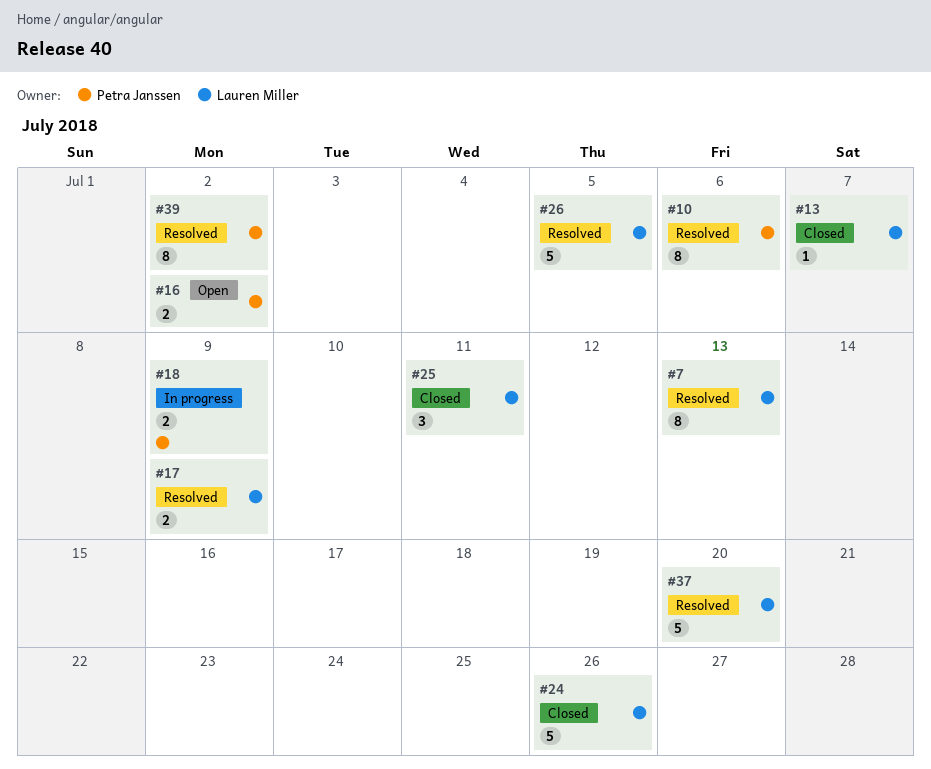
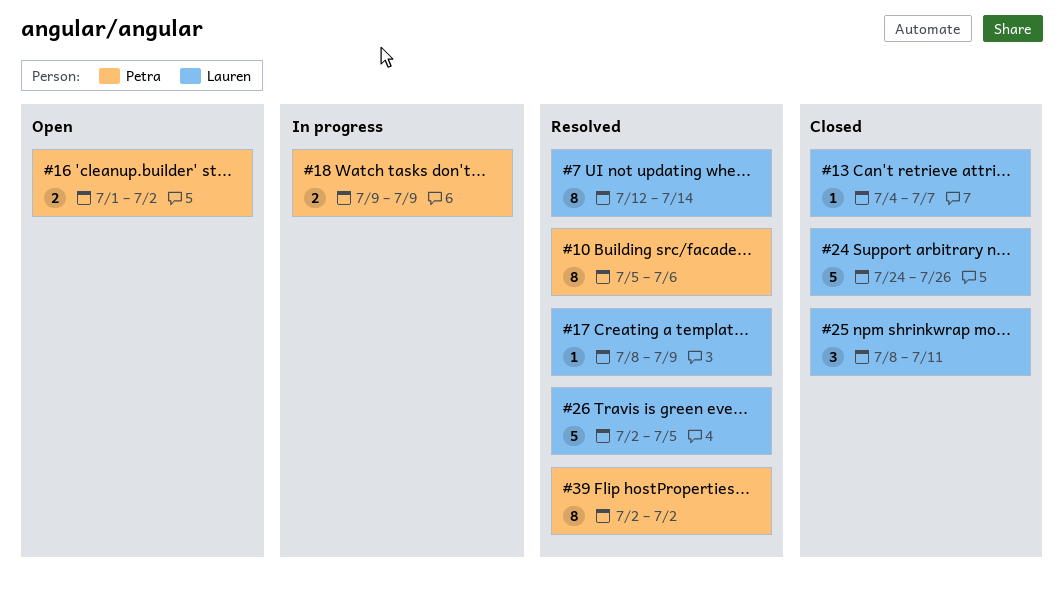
#7, due: Jul 13 -> Jul 14
#17, estimate: 2 -> 1
#37: present -> none

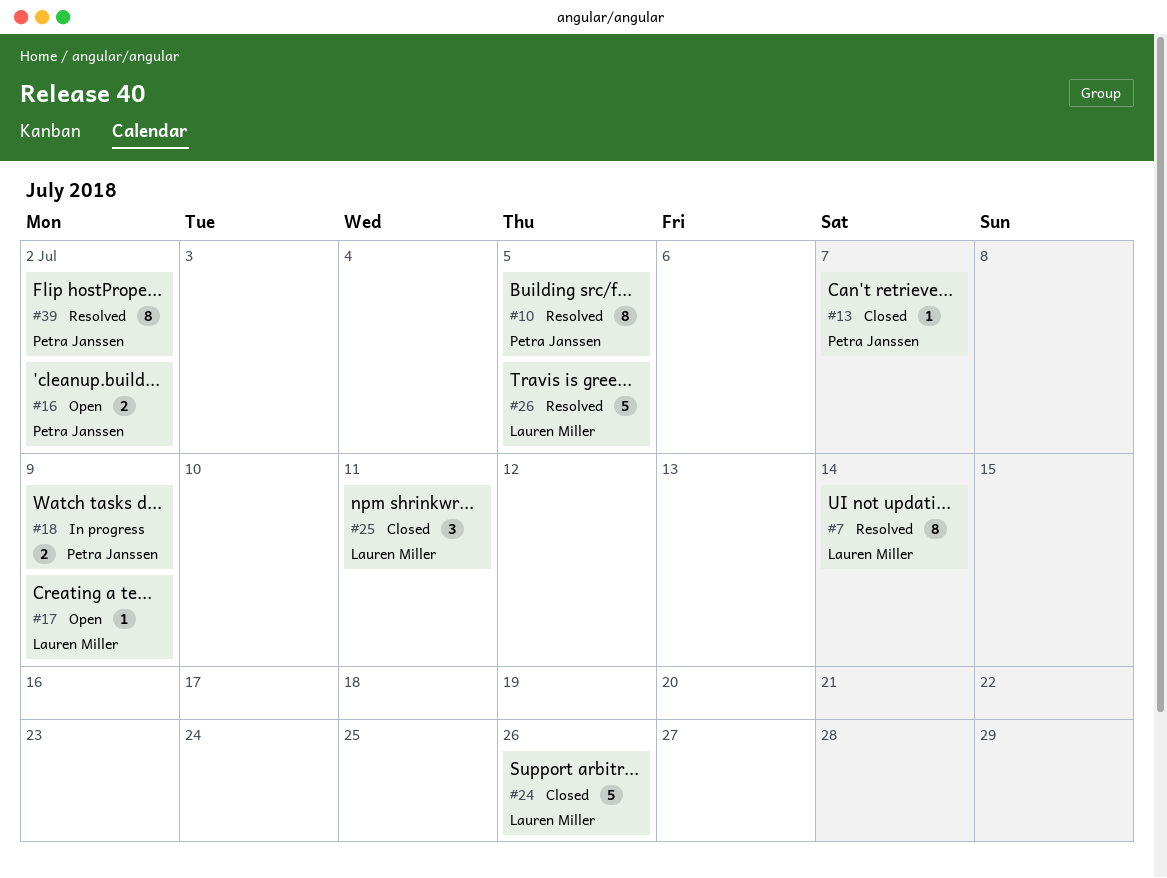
#10, due: Jul 6 -> Jul 5
#13, owner: Lauren Miller -> Petra Janssen
#17, status: Resolved -> Open

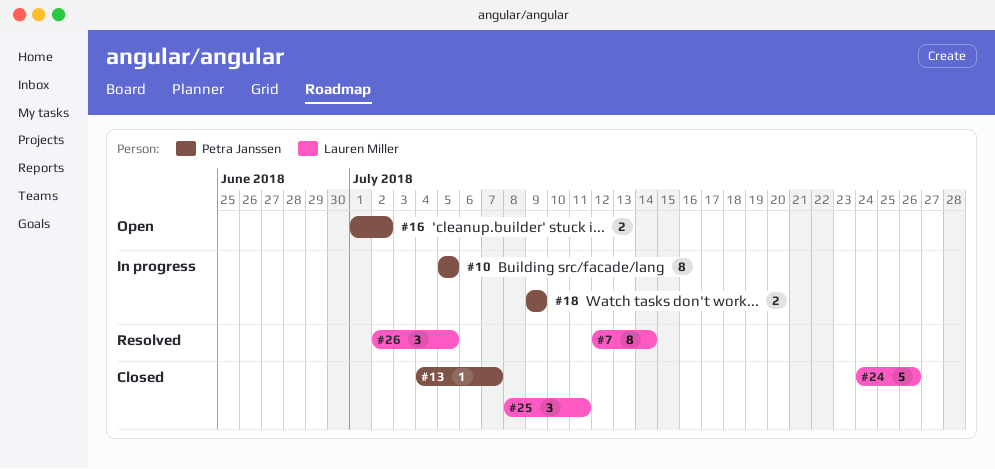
#10, status: Resolved -> In progress
#17: present -> none
#26, estimate: 5 -> 3
#39: present -> none

